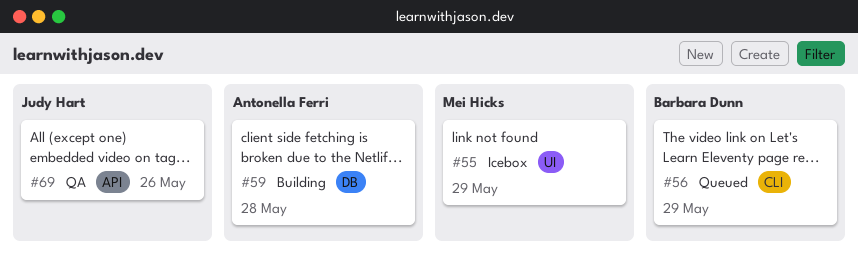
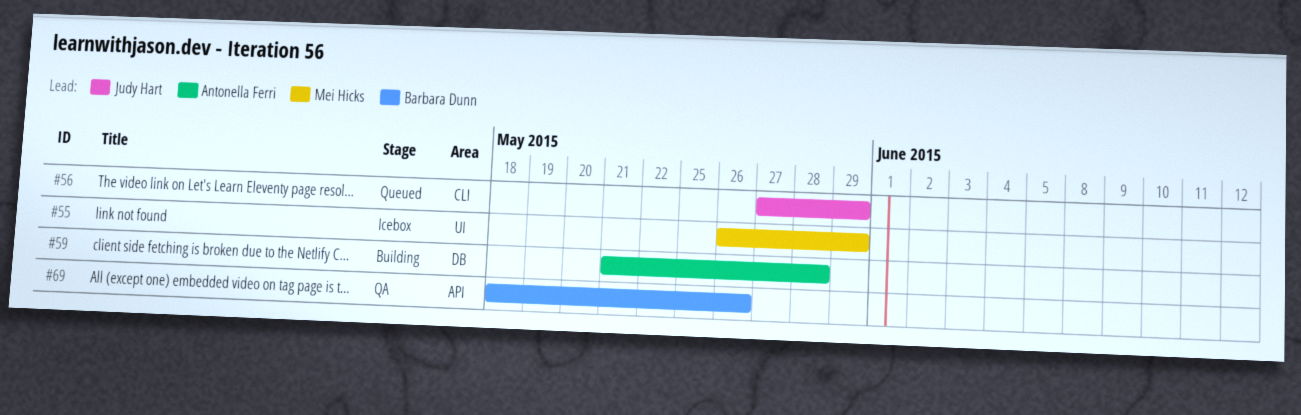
#56, owner: Barbara Dunn -> Judy Hart
#69, owner: Judy Hart -> Barbara Dunn

